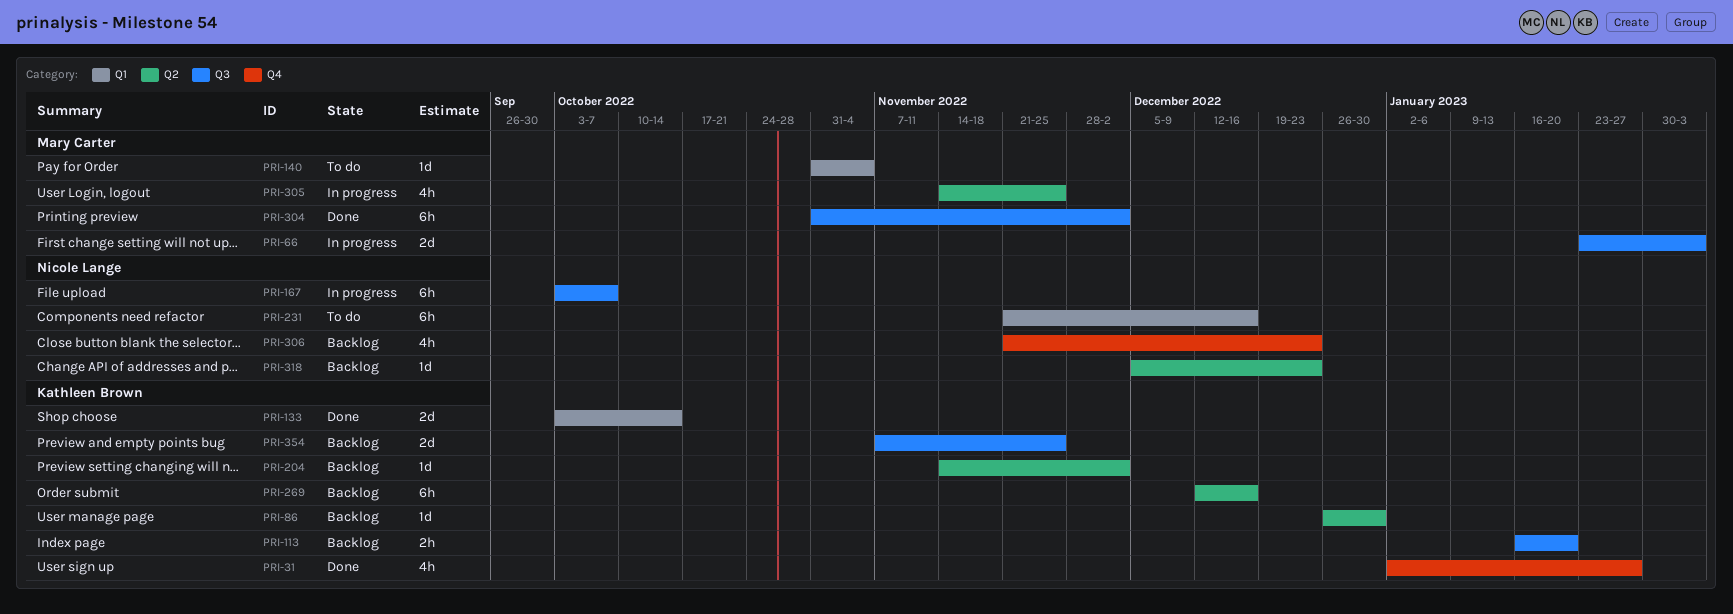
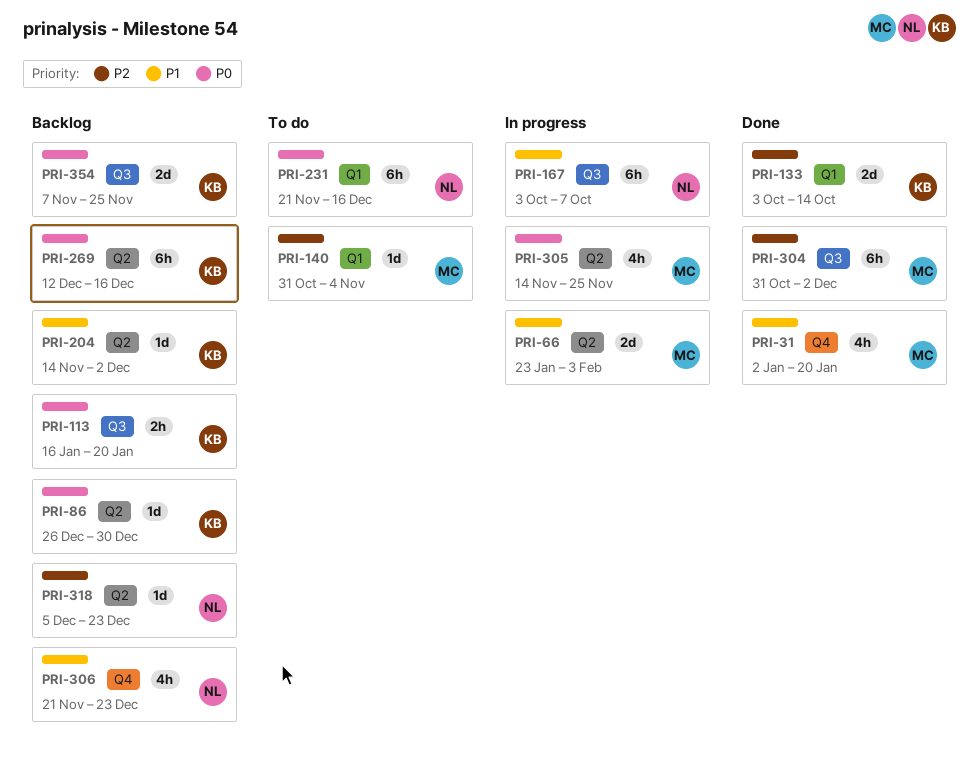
PRI-31, owner: Kathleen Brown -> Mary Carter
PRI-31, due: Jan 27 -> Jan 20
PRI-66, label: Q3 -> Q2

